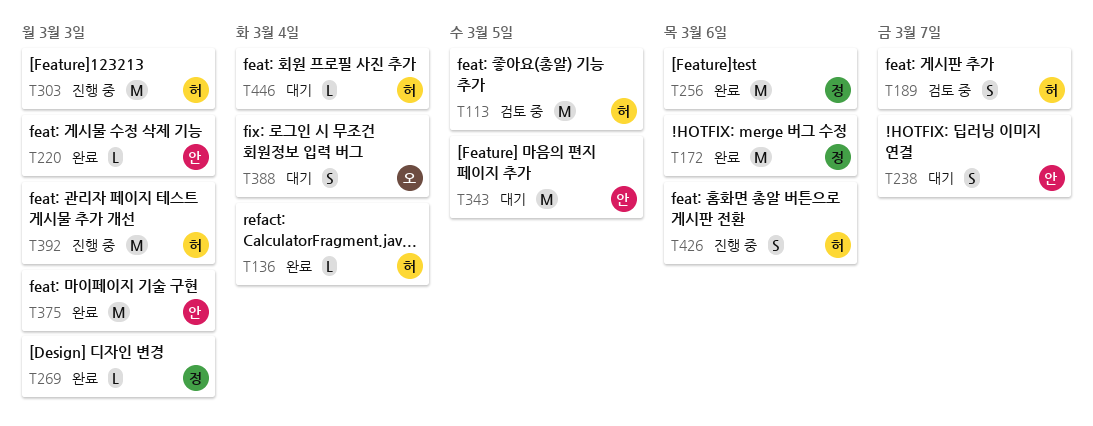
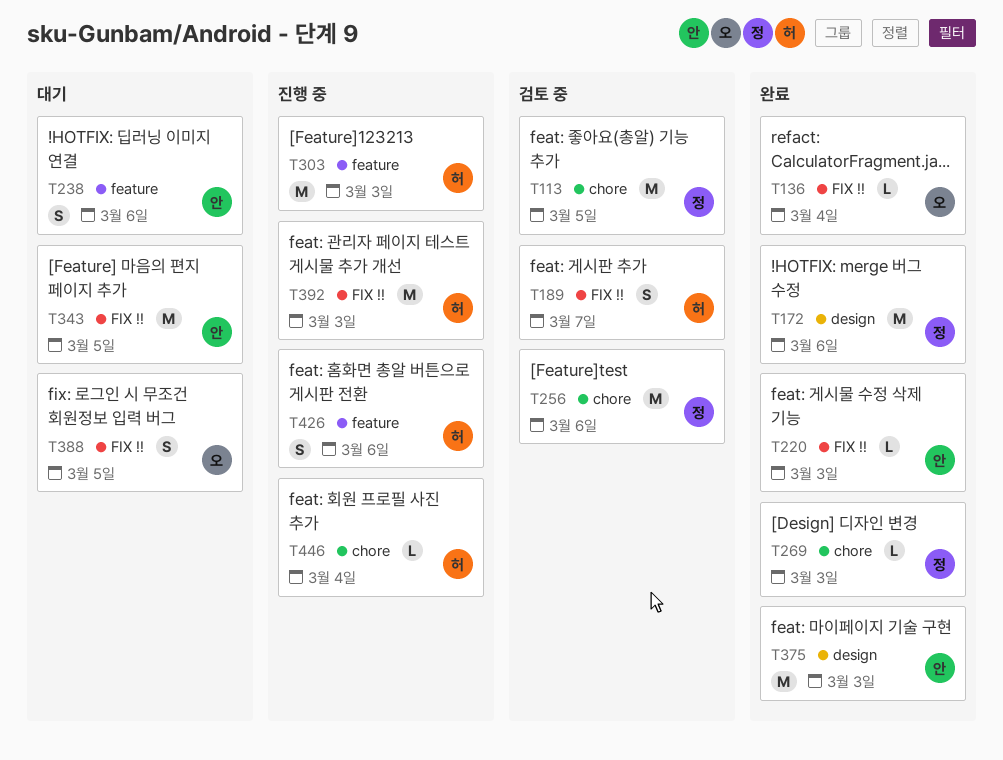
T113, owner: 허 -> 정
T136, owner: 허 -> 오
T238, due: Mar 7 -> Mar 6
T256, status: 완료 -> 검토 중
T388, due: Mar 4 -> Mar 5
T446, status: 대기 -> 진행 중

